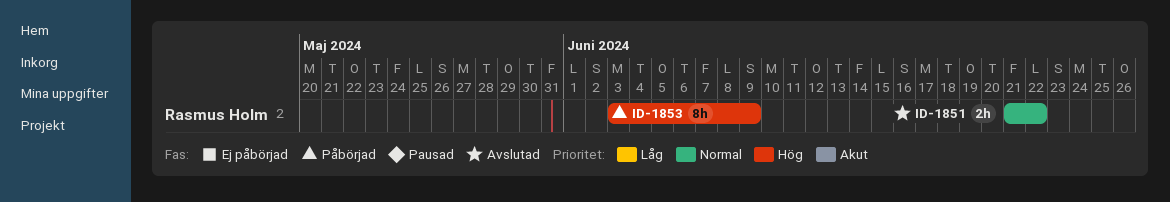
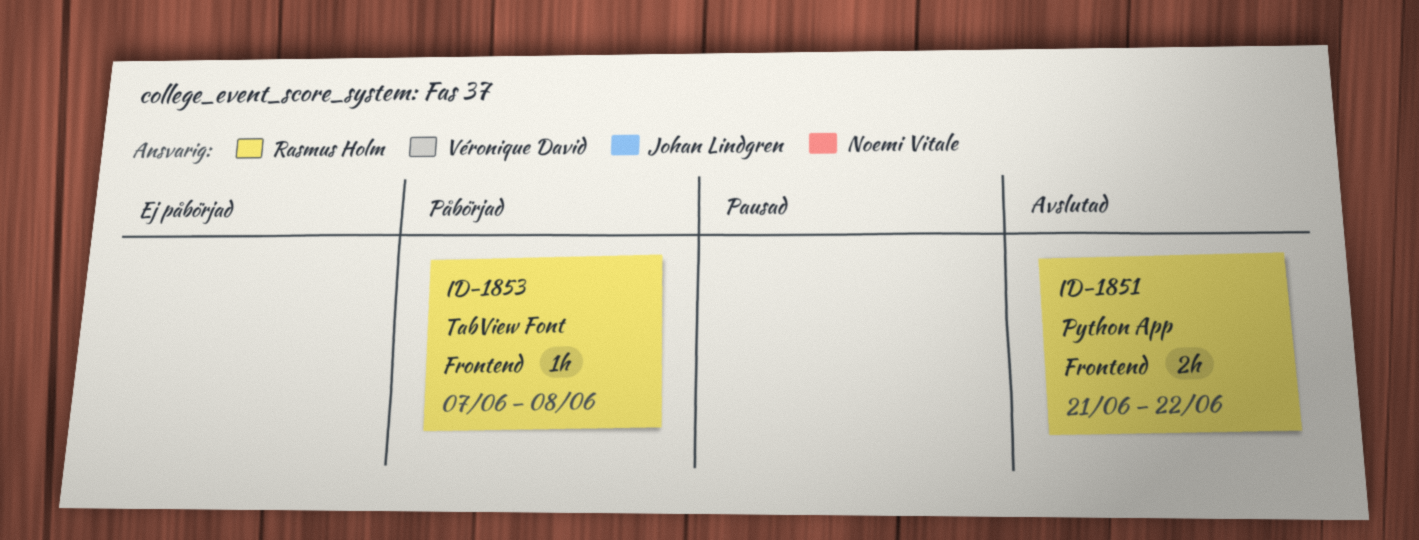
ID-1853, estimate: 8h -> 1h
ID-1853, start: Jun 3 -> Jun 7
ID-1853, due: Jun 9 -> Jun 8

